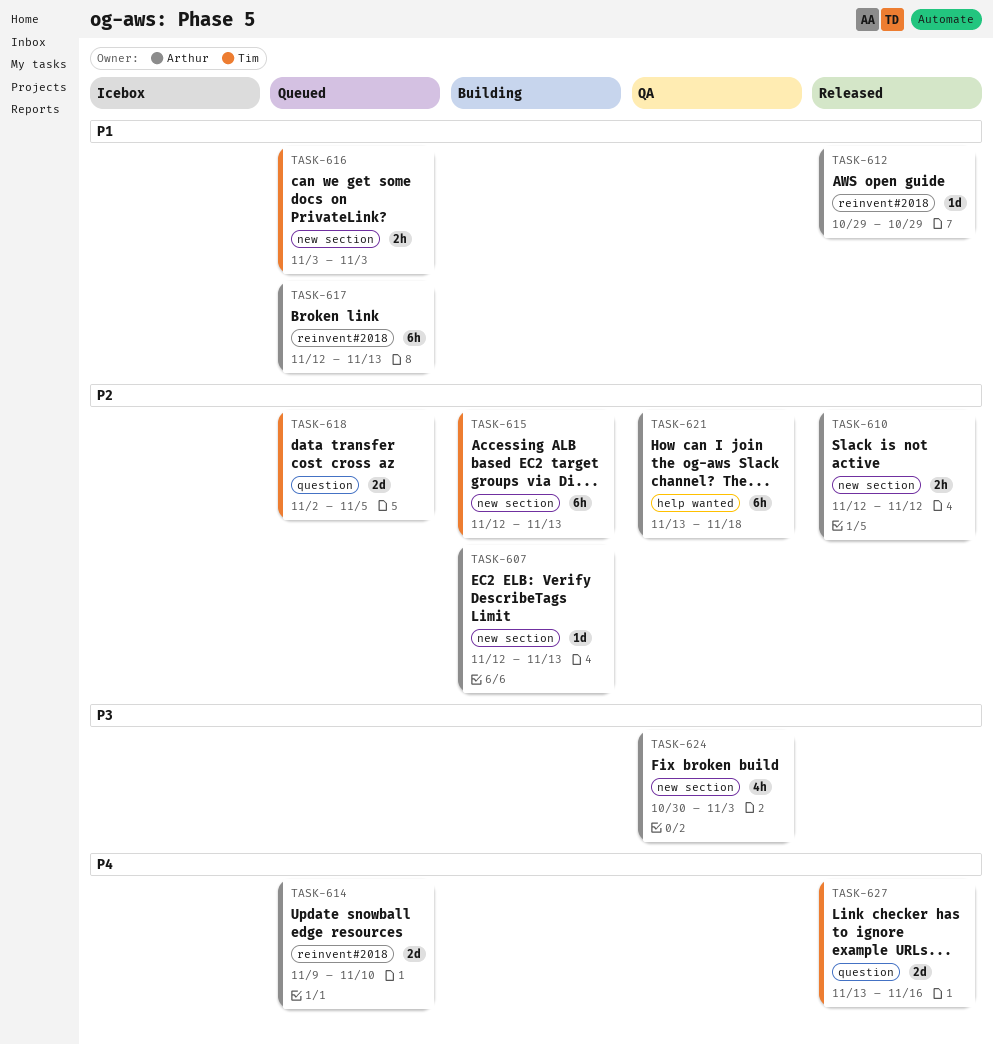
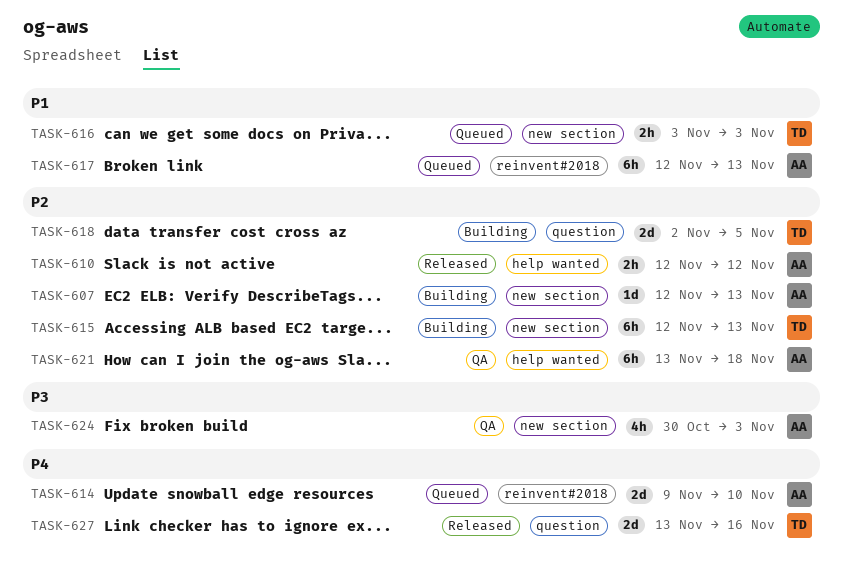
TASK-610, label: new section -> help wanted
TASK-612: present -> none
TASK-618, status: Queued -> Building

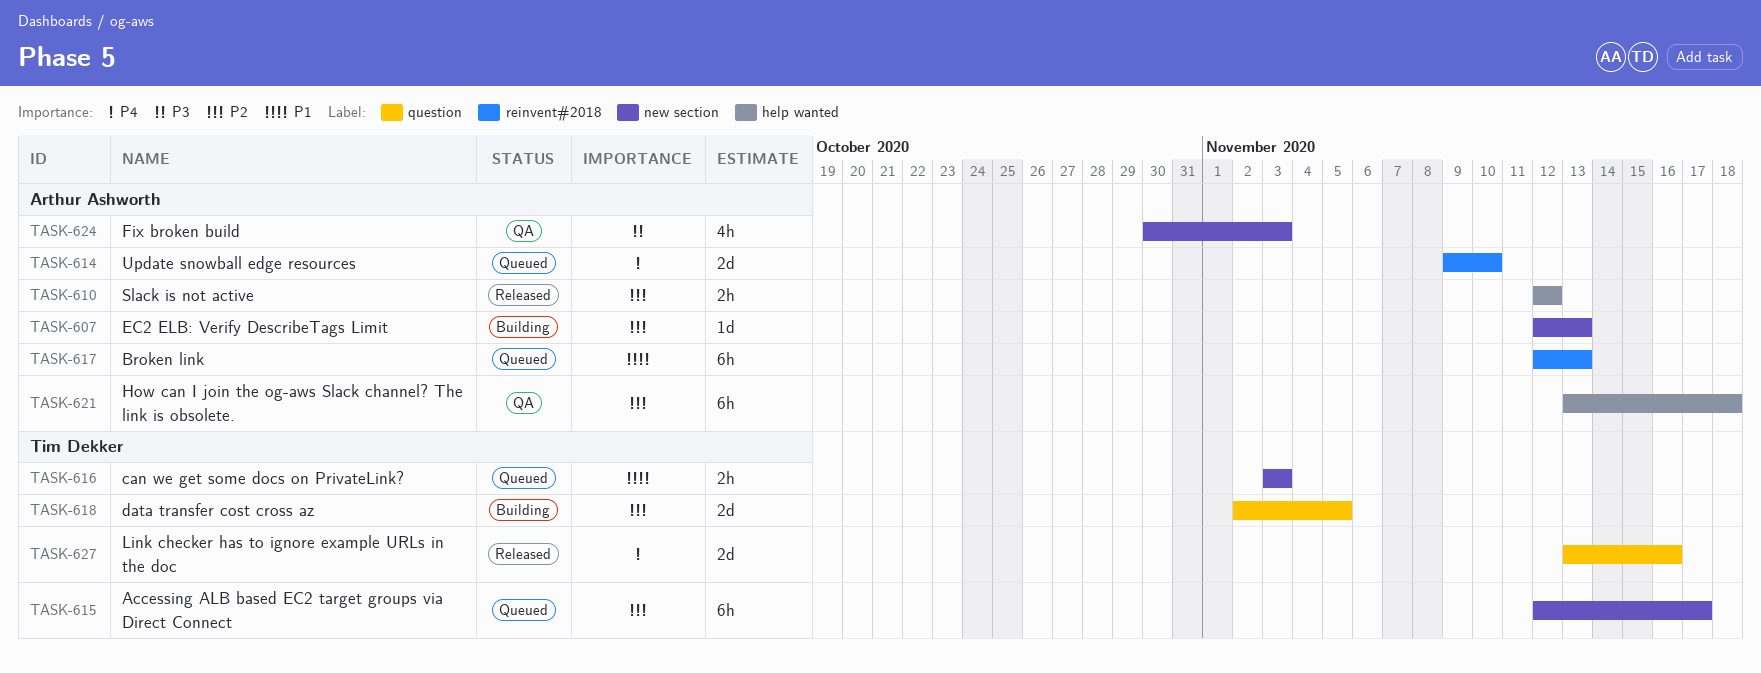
TASK-615, status: Building -> Queued
TASK-615, due: Nov 13 -> Nov 17

